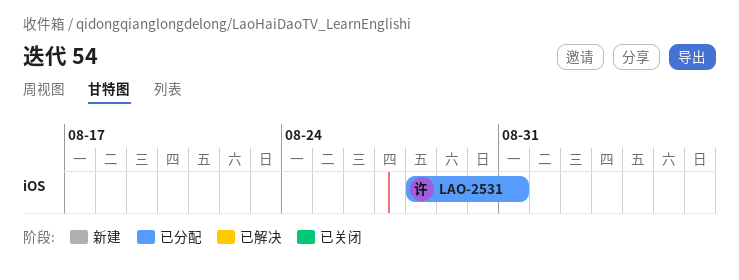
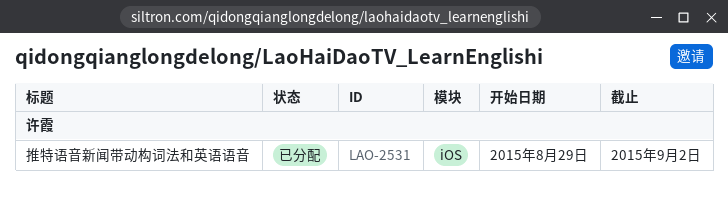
LAO-2531, start: Aug 28 -> Aug 29
LAO-2531, due: Aug 31 -> Sep 2

